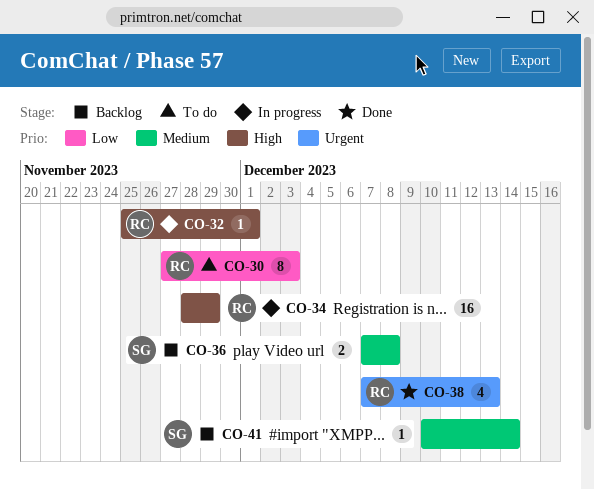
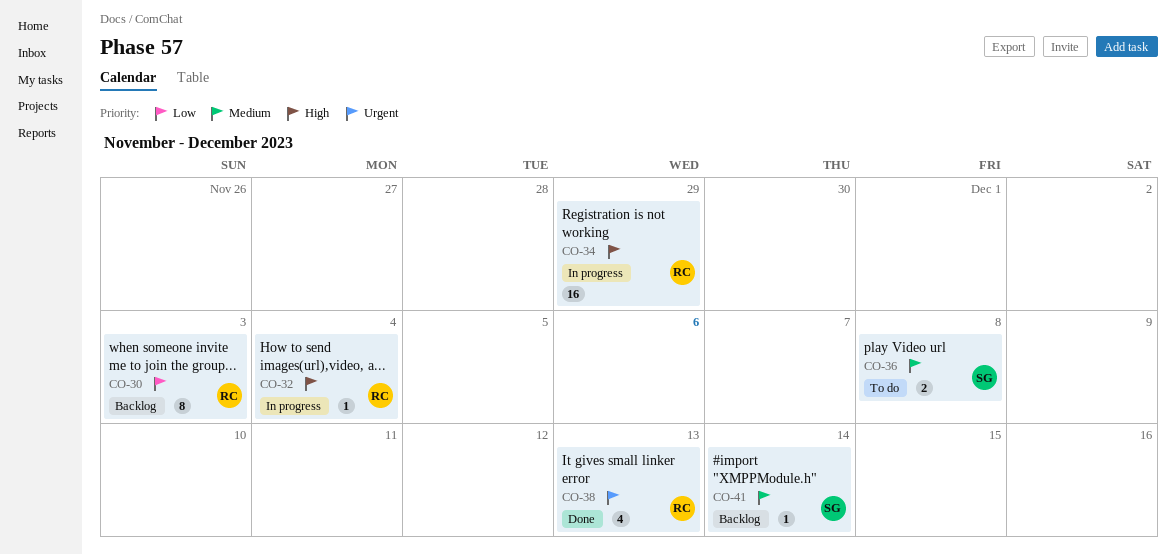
CO-30, status: To do -> Backlog
CO-32, due: Dec 1 -> Dec 4
CO-36, status: Backlog -> To do

